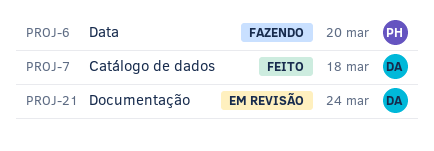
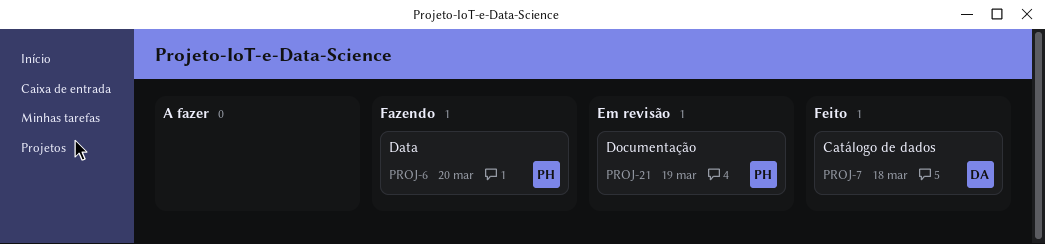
PROJ-21, owner: DA -> PH
PROJ-21, due: Mar 24 -> Mar 19

